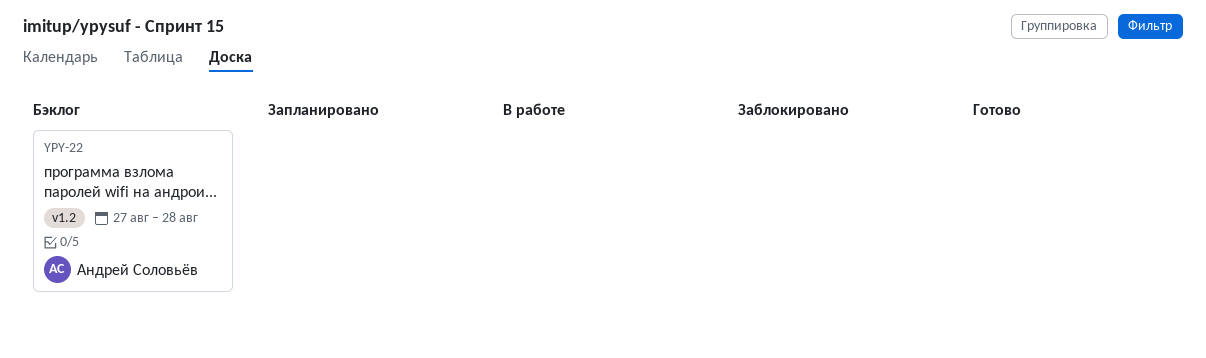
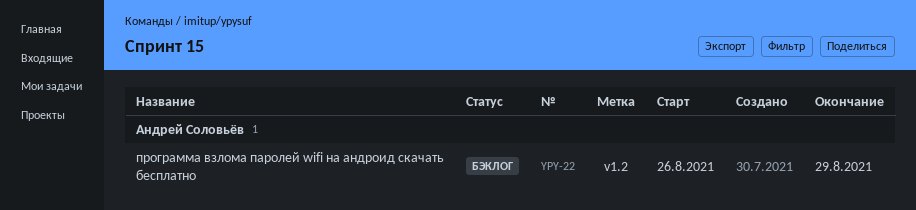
YPY-22, start: Aug 27 -> Aug 26
YPY-22, due: Aug 28 -> Aug 29

